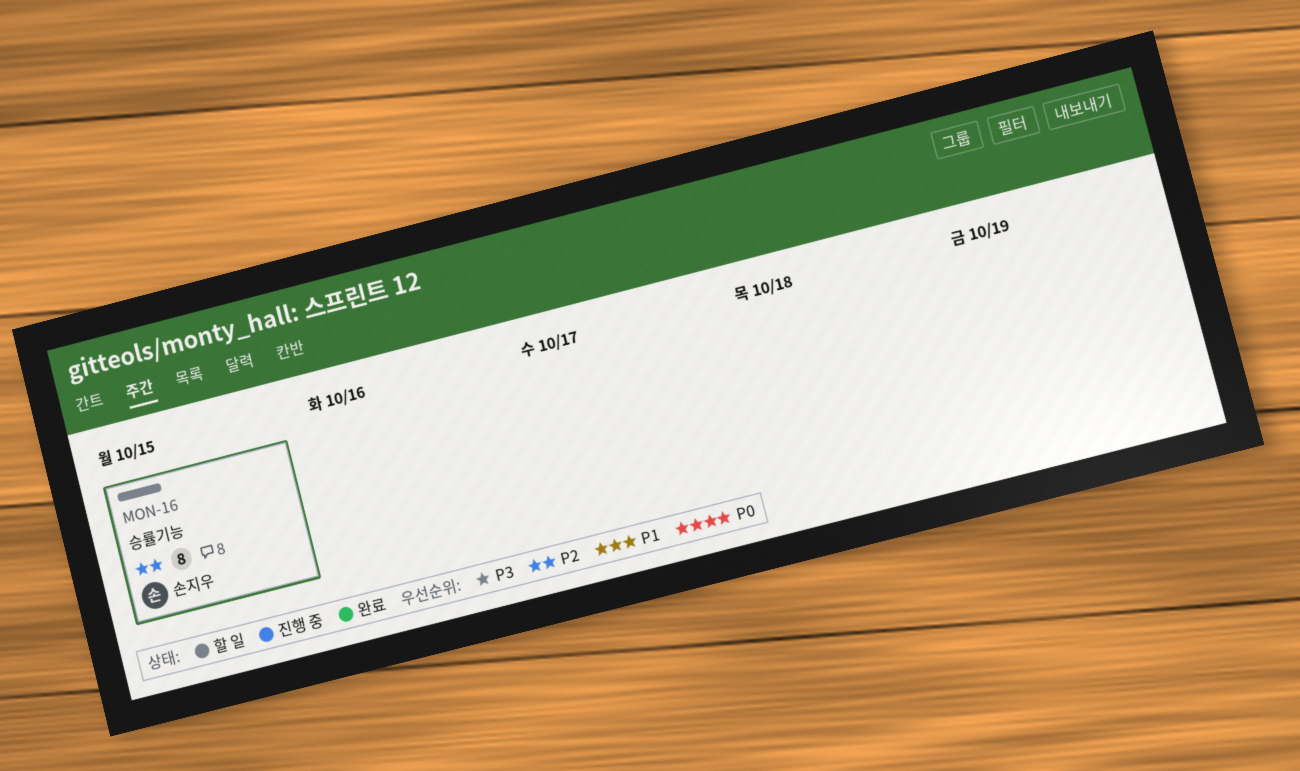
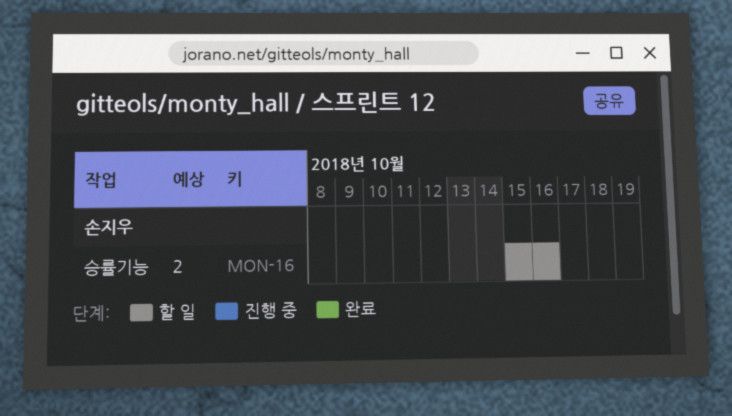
MON-16, estimate: 8 -> 2
MON-16, due: Oct 15 -> Oct 16

